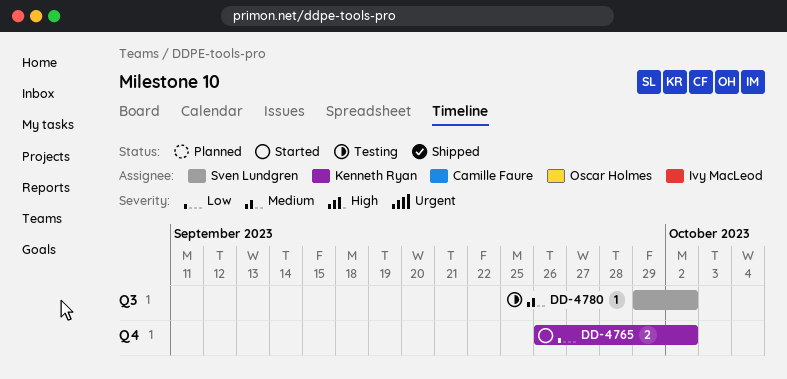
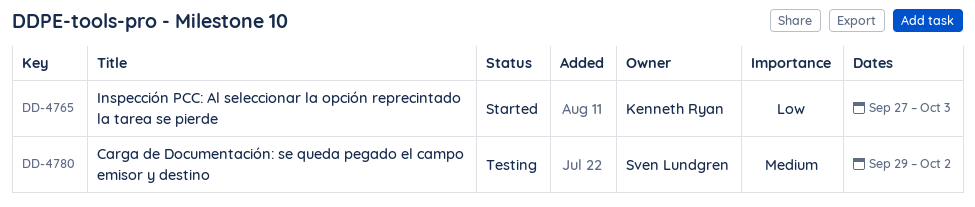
DD-4765, start: Sep 26 -> Sep 27
DD-4765, due: Oct 2 -> Oct 3

